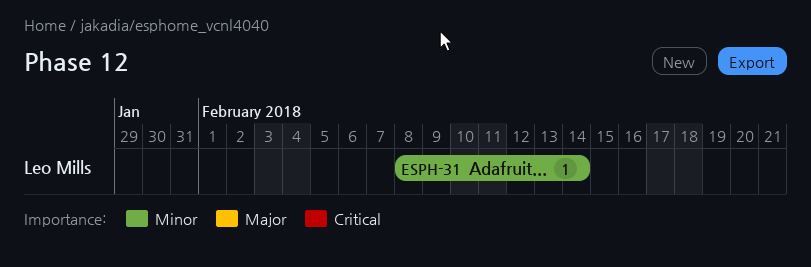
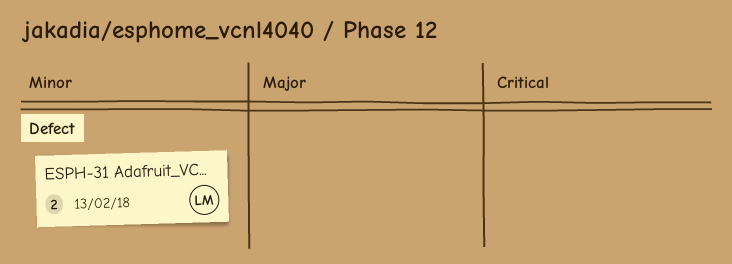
ESPH-31, estimate: 1 -> 2
ESPH-31, due: Feb 14 -> Feb 13

